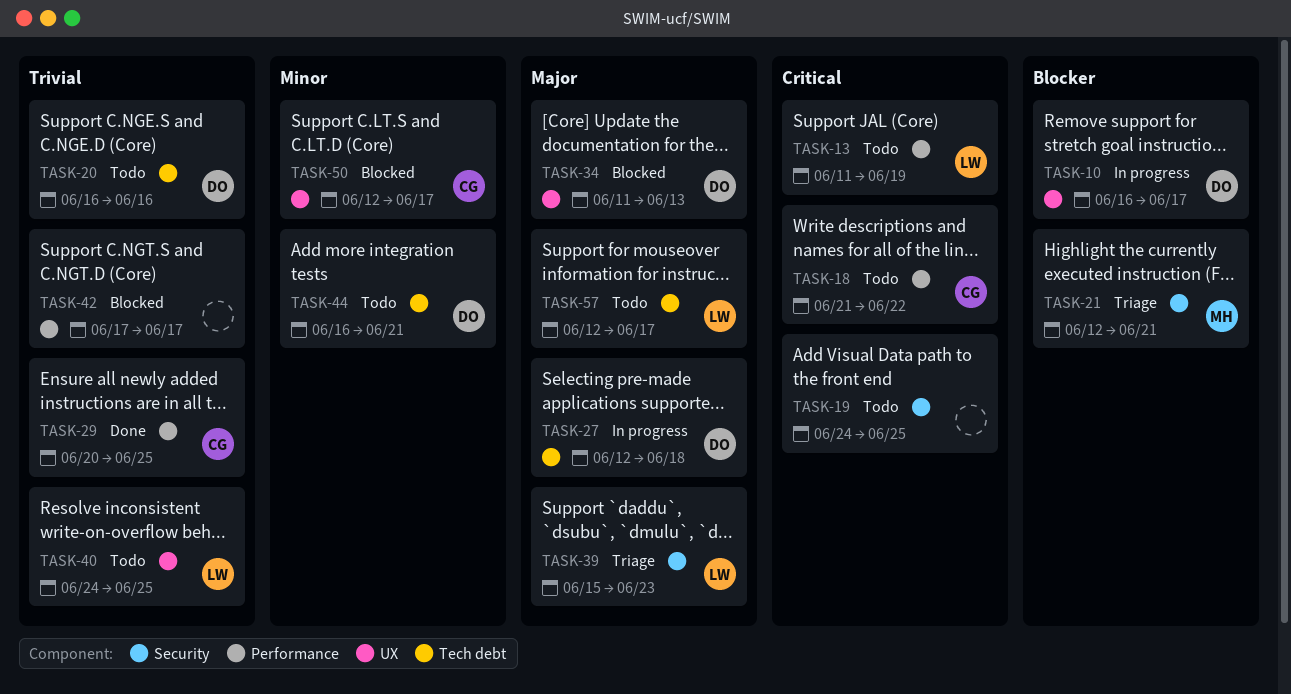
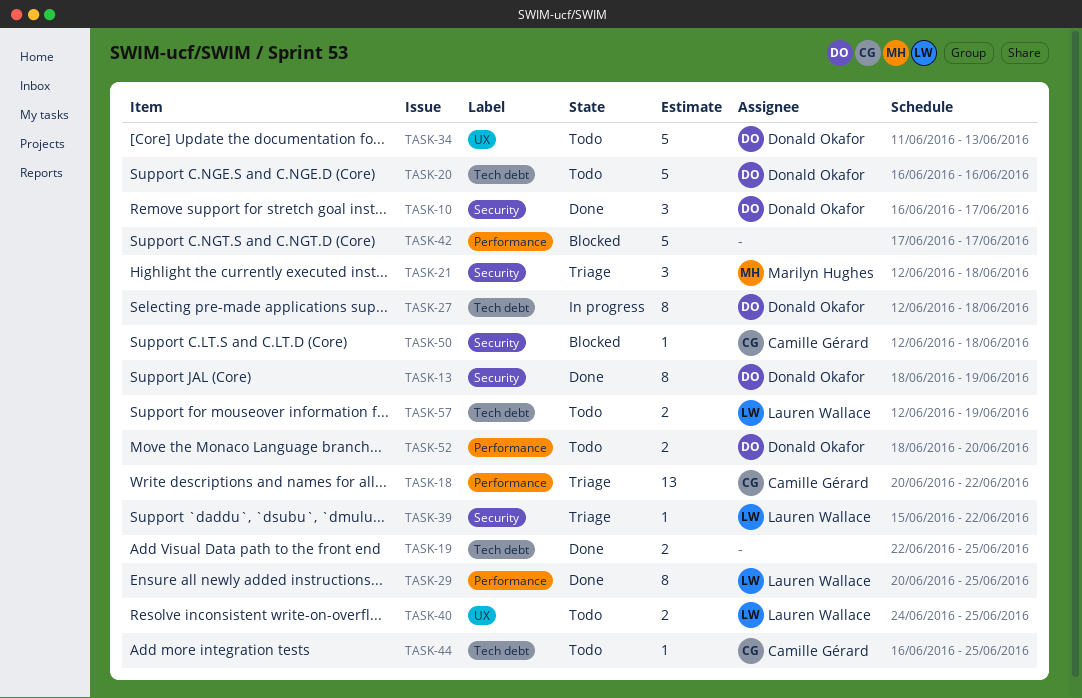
TASK-10, status: In progress -> Done
TASK-10, label: UX -> Security
TASK-13, status: Todo -> Done
TASK-13, owner: Lauren Wallace -> Donald Okafor
TASK-13, label: Performance -> Security
TASK-13, start: Jun 11 -> Jun 18
TASK-18, status: Todo -> Triage
TASK-18, start: Jun 21 -> Jun 20
TASK-19, status: Todo -> Done
TASK-19, label: Security -> Tech debt
TASK-19, start: Jun 24 -> Jun 22
TASK-21, due: Jun 21 -> Jun 18
TASK-29, owner: Camille Gérard -> Lauren Wallace
TASK-34, status: Blocked -> Todo
TASK-39, due: Jun 23 -> Jun 22
TASK-44, owner: Donald Okafor -> Camille Gérard
TASK-44, due: Jun 21 -> Jun 25
TASK-50, label: UX -> Security
TASK-50, due: Jun 17 -> Jun 18
TASK-52: none -> present
TASK-57, due: Jun 17 -> Jun 19

